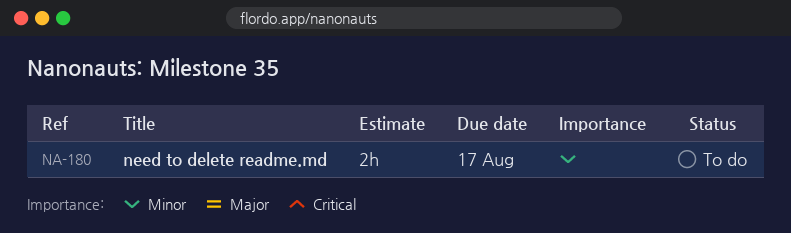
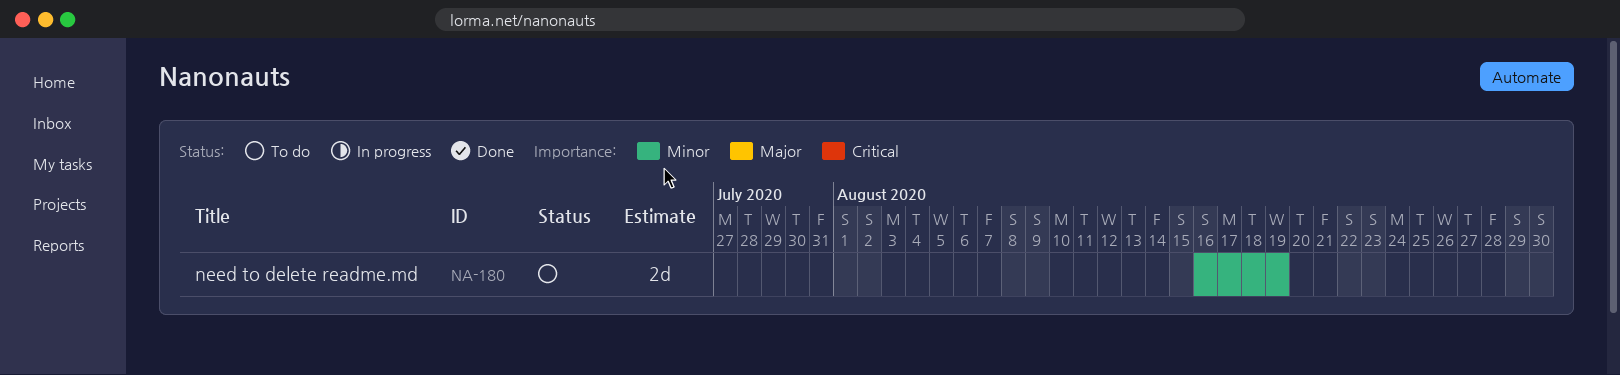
NA-180, estimate: 2h -> 2d
NA-180, due: Aug 17 -> Aug 19

